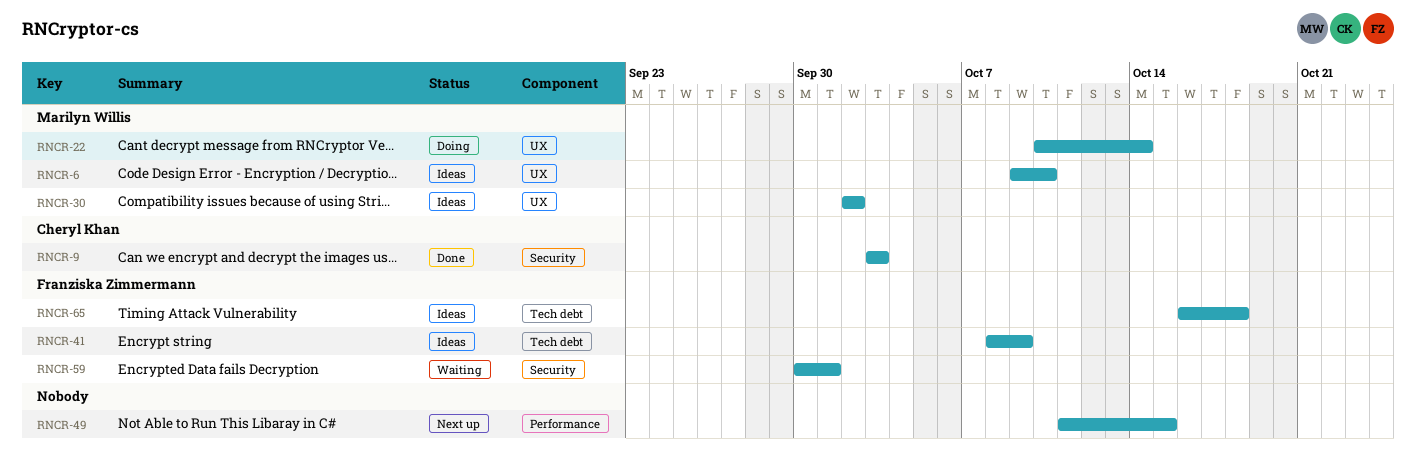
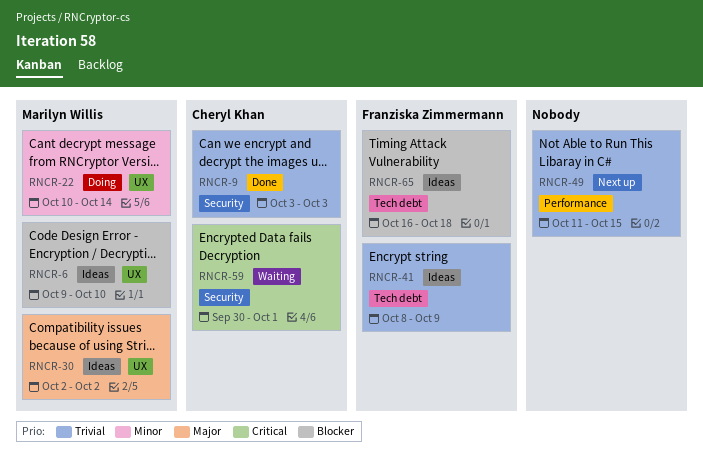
RNCR-59, owner: Franziska Zimmermann -> Cheryl Khan

